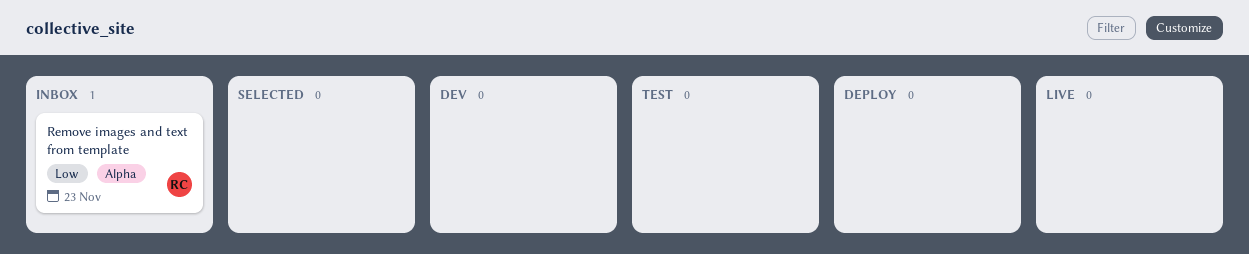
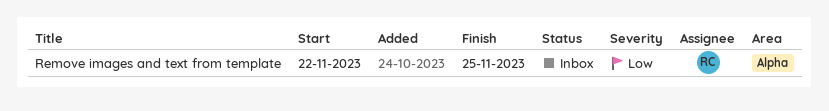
Remove images and text from template, due: Nov 23 -> Nov 25

